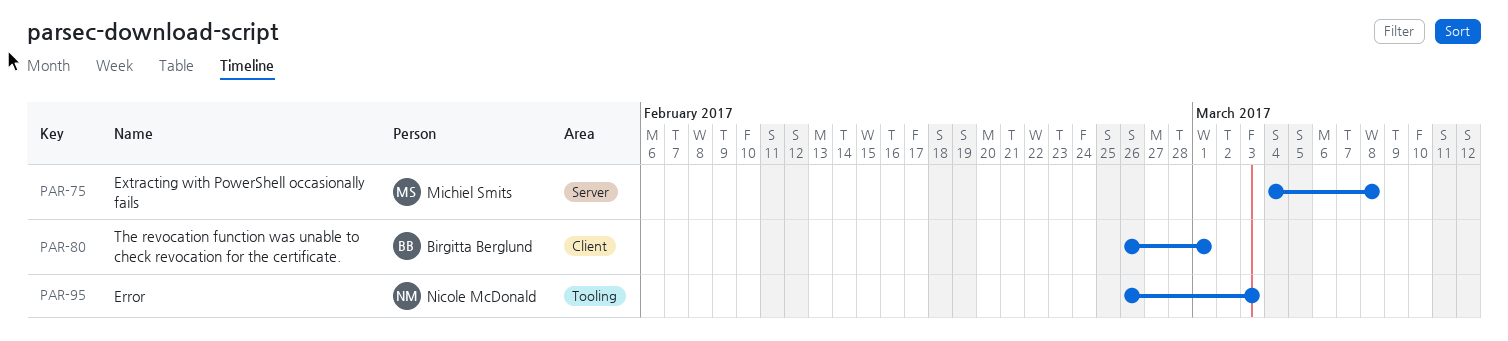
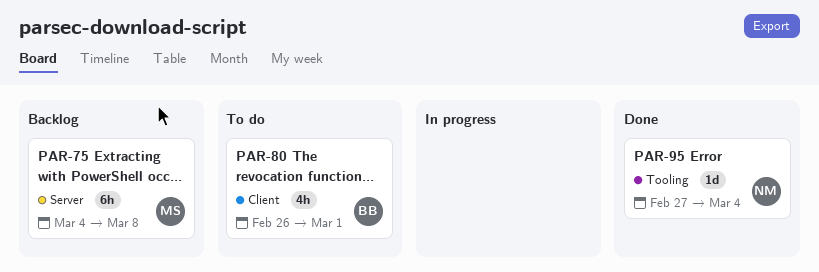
PAR-95, start: Feb 26 -> Feb 27
PAR-95, due: Mar 3 -> Mar 4

